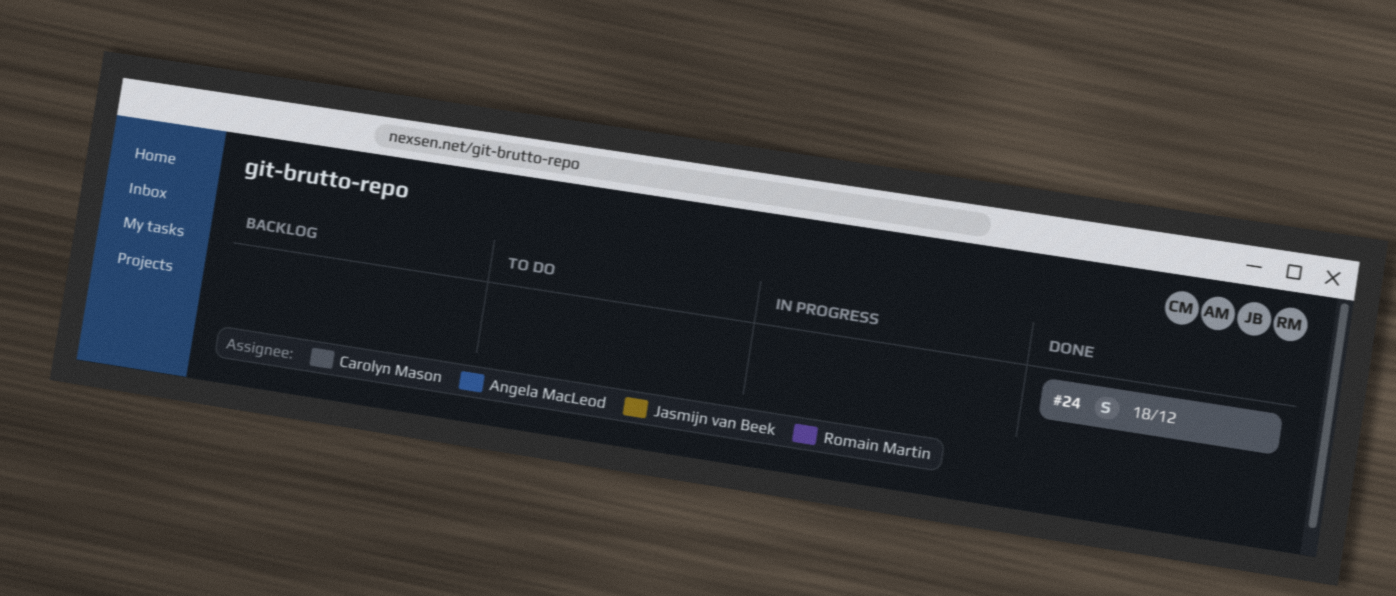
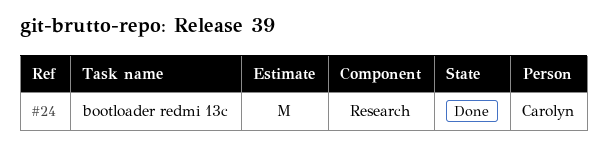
#24, estimate: S -> M

